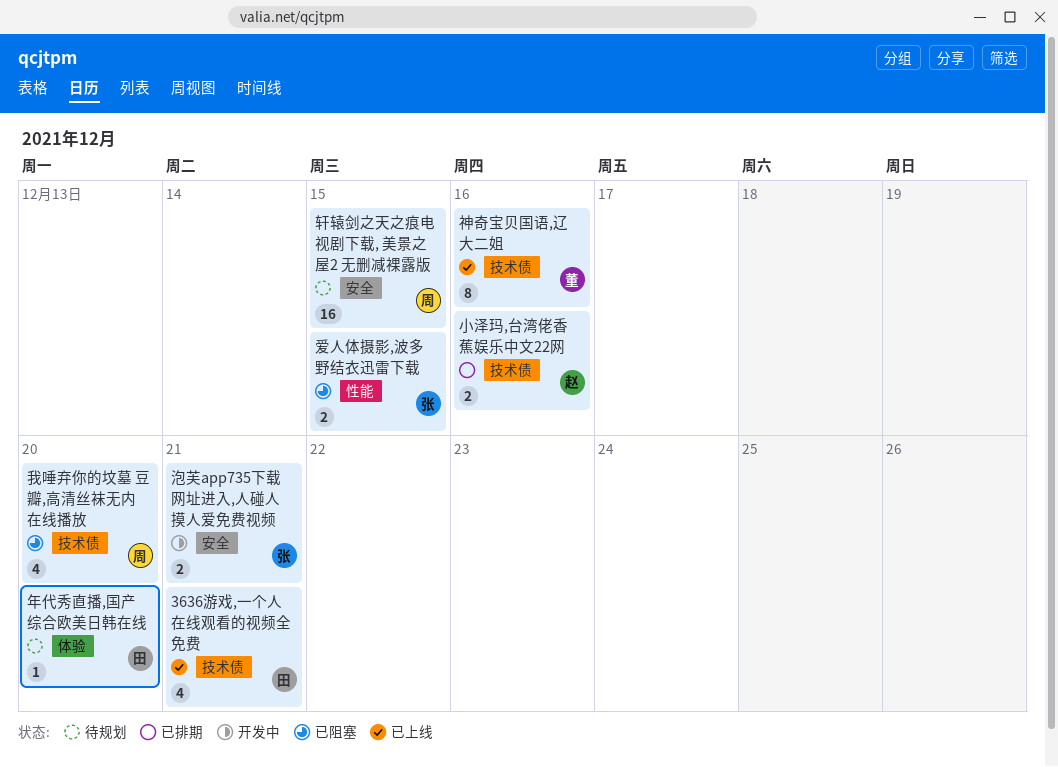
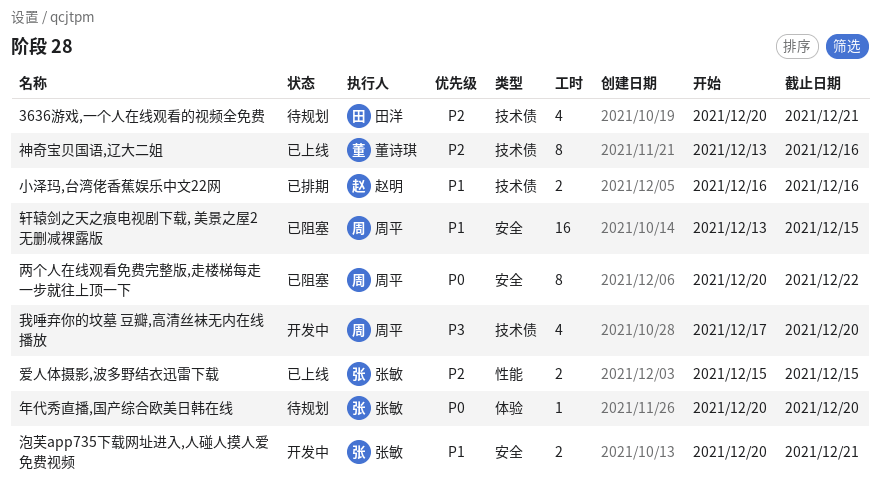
3636游戏,一个人在线观看的视频全免费, status: 已上线 -> 待规划
两个人在线观看免费完整版,走楼梯每走一步就往上顶一下: none -> present
年代秀直播,国产综合欧美日韩在线, owner: 田洋 -> 张敏
我唾弃你的坟墓 豆瓣,高清丝袜无内在线播放, status: 已阻塞 -> 开发中
爱人体摄影,波多野结衣迅雷下载, status: 已阻塞 -> 已上线
轩辕剑之天之痕电视剧下载, 美景之屋2 无删减裸露版, status: 待规划 -> 已阻塞

